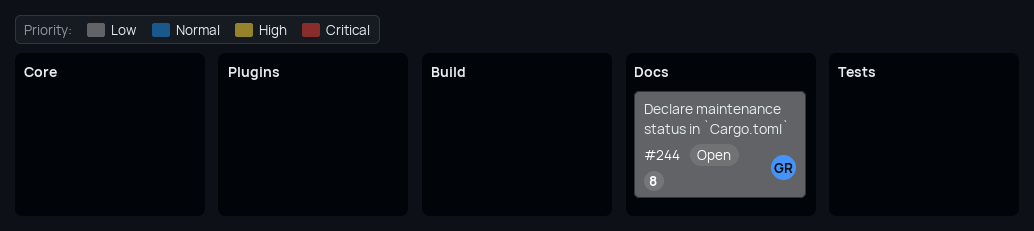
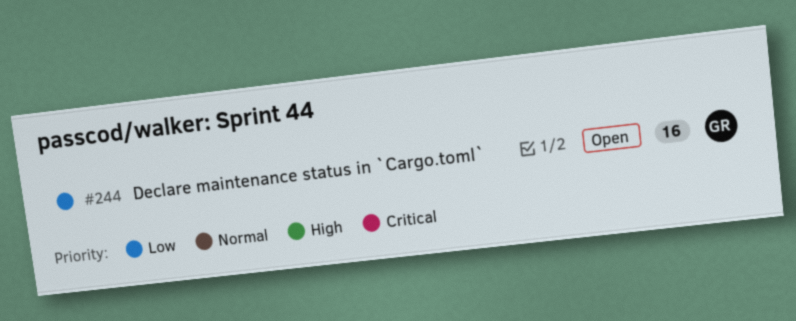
#244, estimate: 8 -> 16

